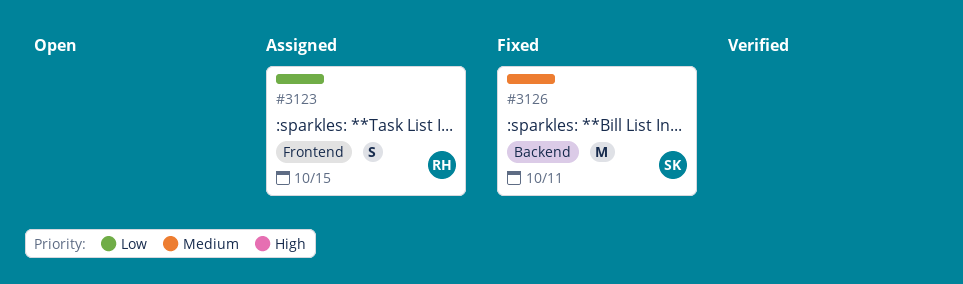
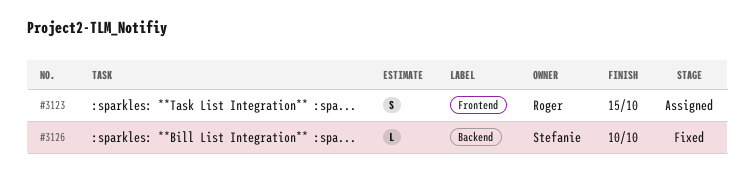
#3126, estimate: M -> L
#3126, due: Oct 11 -> Oct 10

